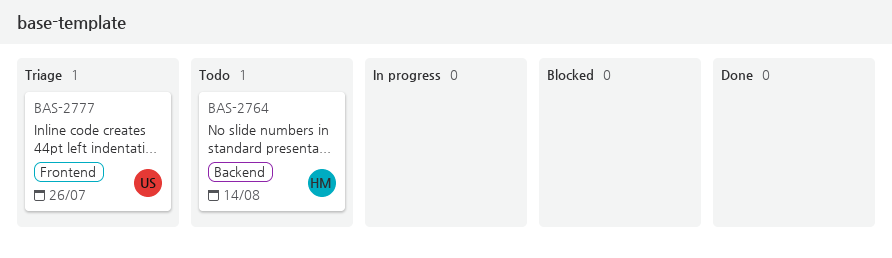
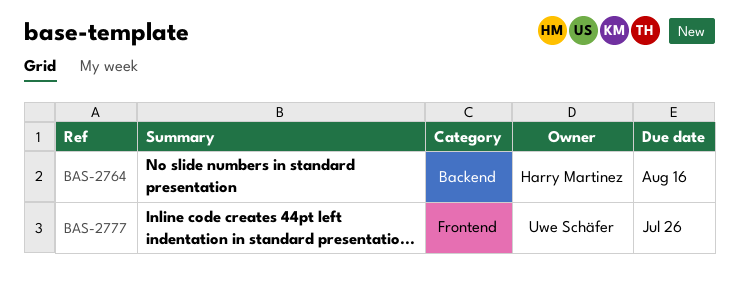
BAS-2764, due: Aug 14 -> Aug 16

